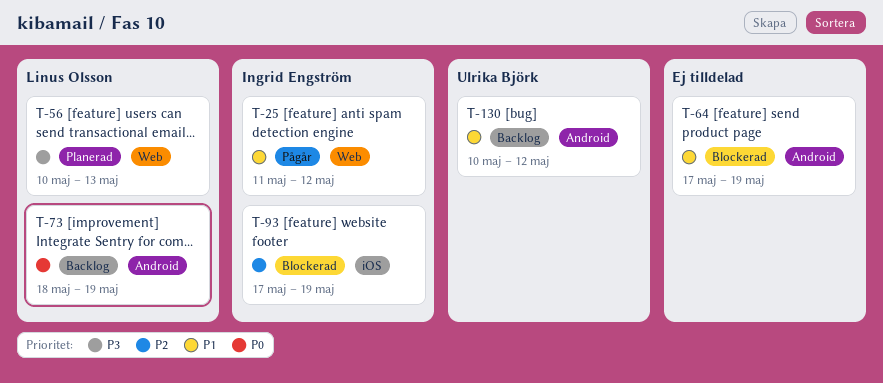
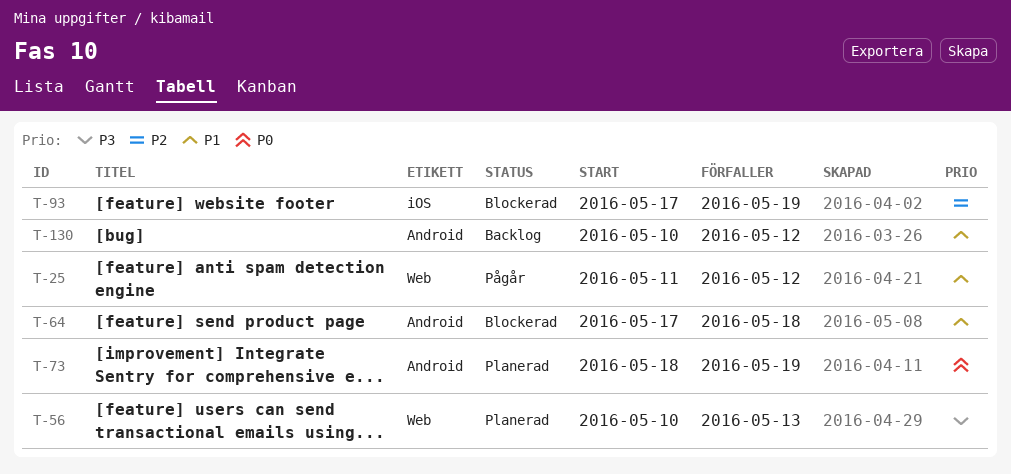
T-64, due: May 19 -> May 18
T-73, status: Backlog -> Planerad

